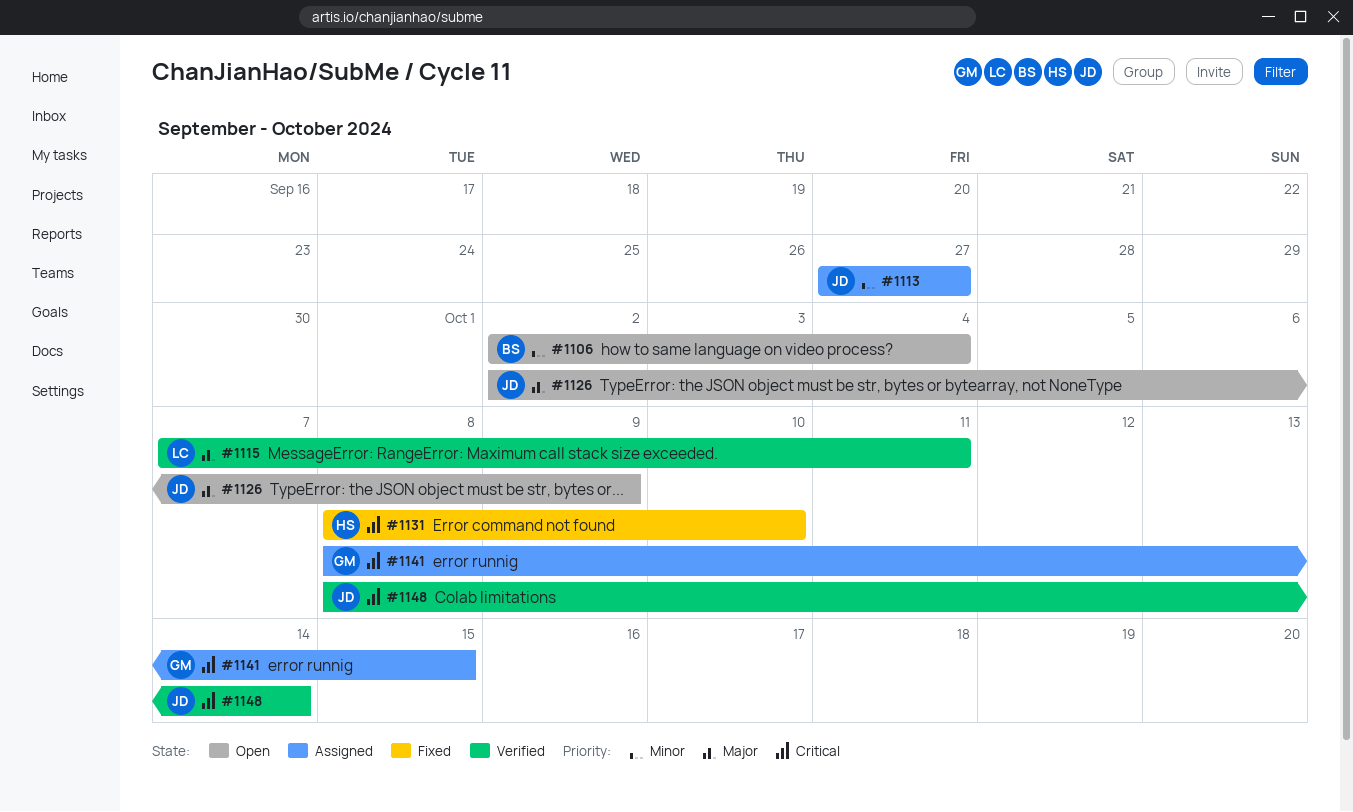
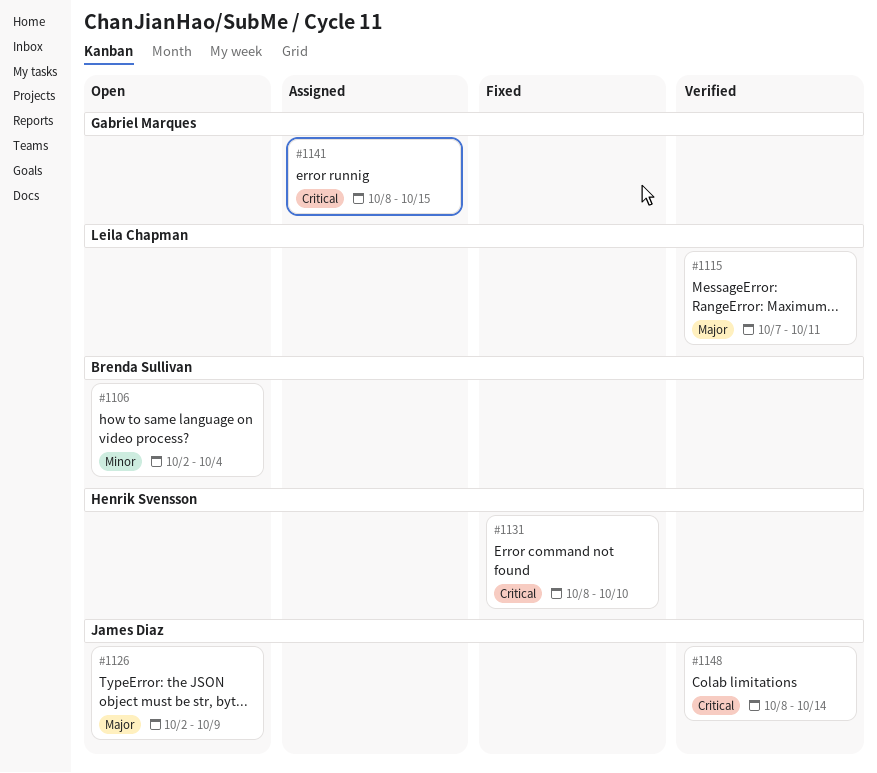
#1113: present -> none

